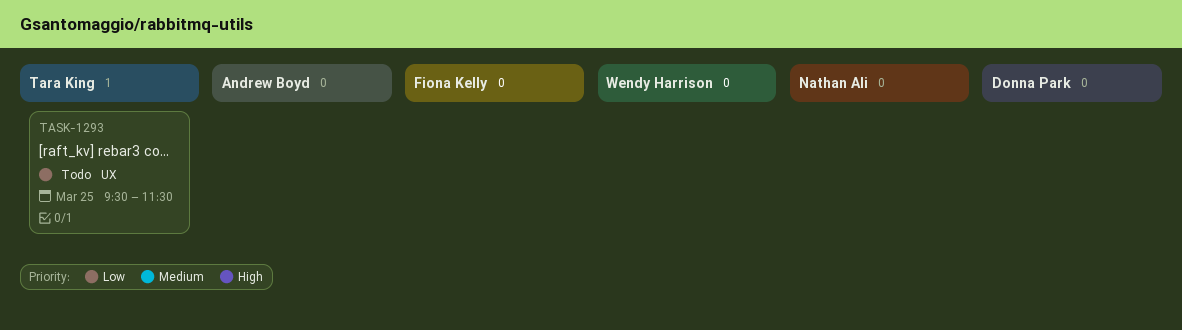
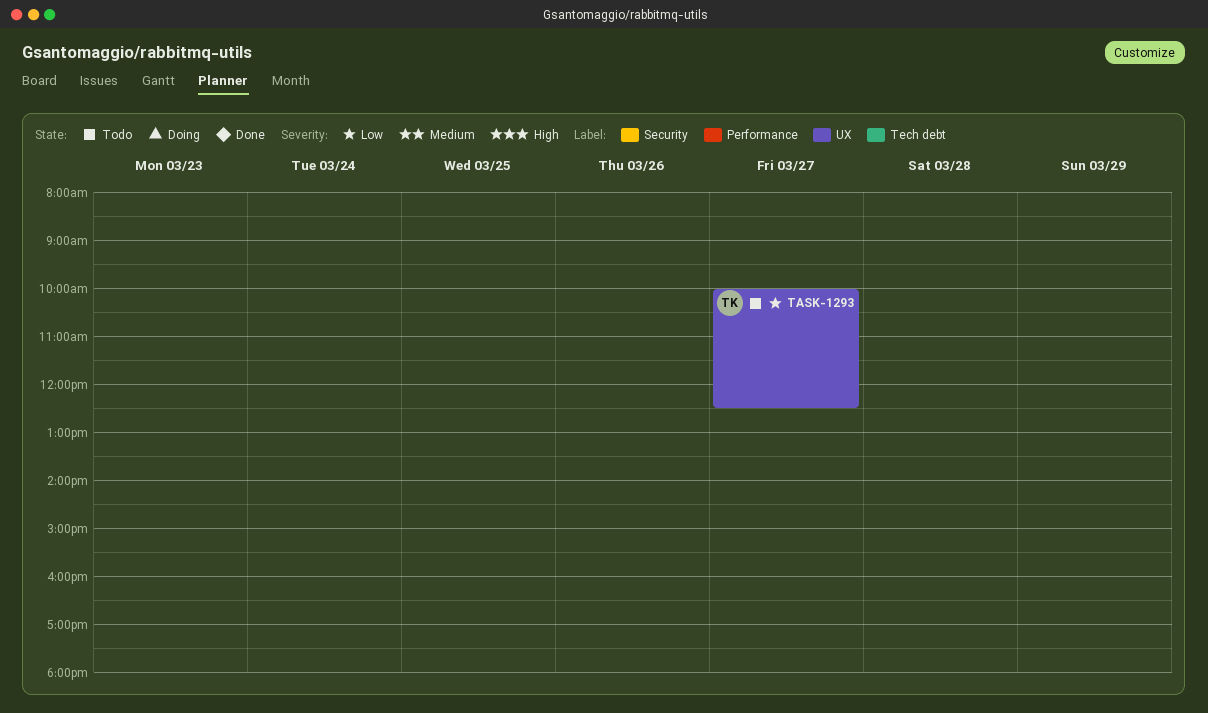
TASK-1293, day: Mar 25 -> Mar 27
TASK-1293, begins: 09:30 -> 10:00
TASK-1293, ends: 11:30 -> 12:30

